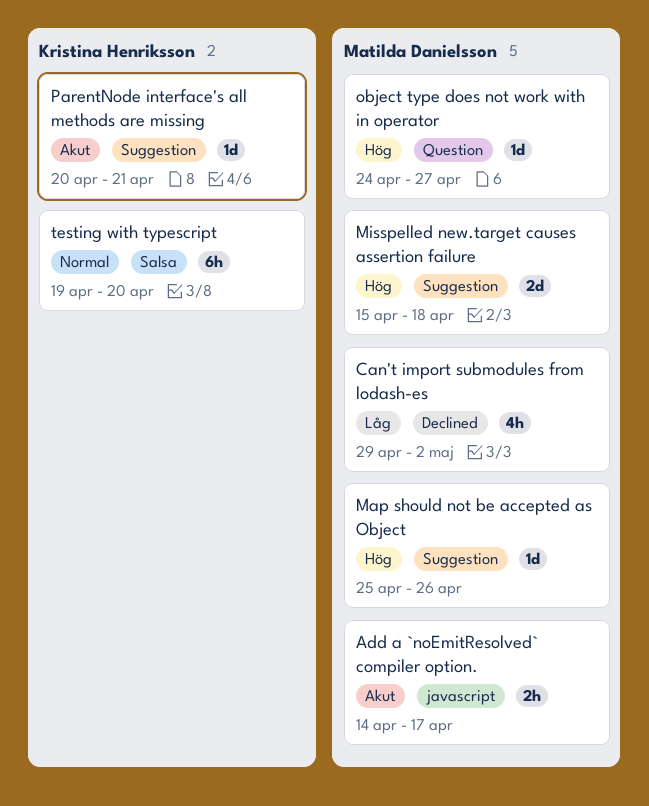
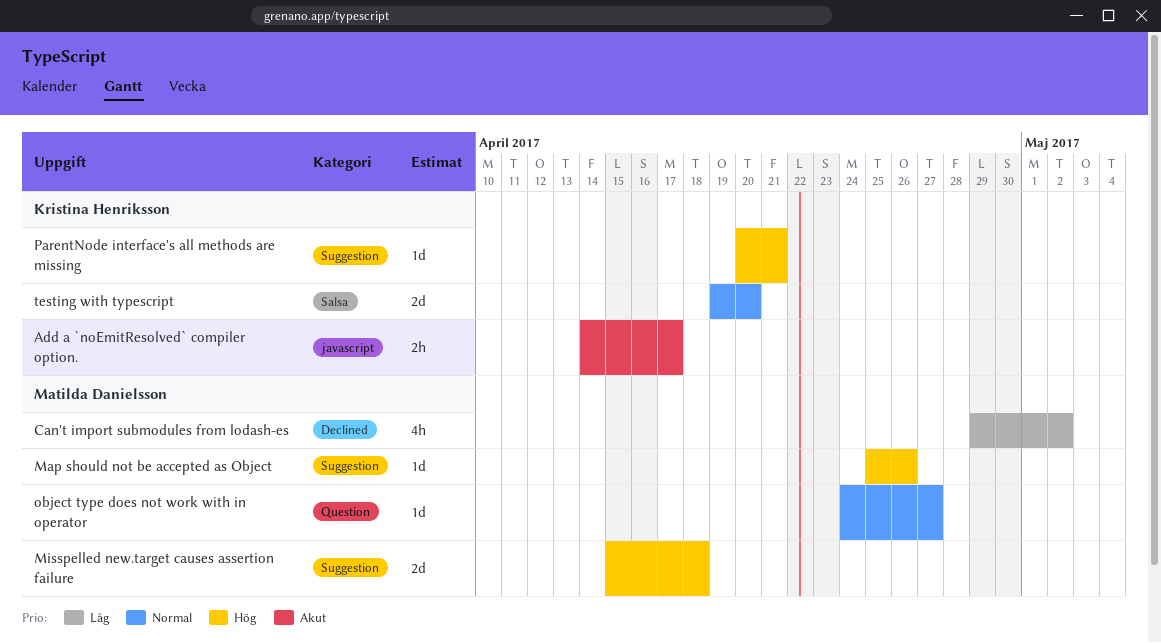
Add a `noEmitResolved` compiler option., owner: Matilda Danielsson -> Kristina Henriksson
object type does not work with in operator, priority: Hög -> Normal
ParentNode interface's all methods are missing, priority: Akut -> Hög
testing with typescript, estimate: 6h -> 2d

